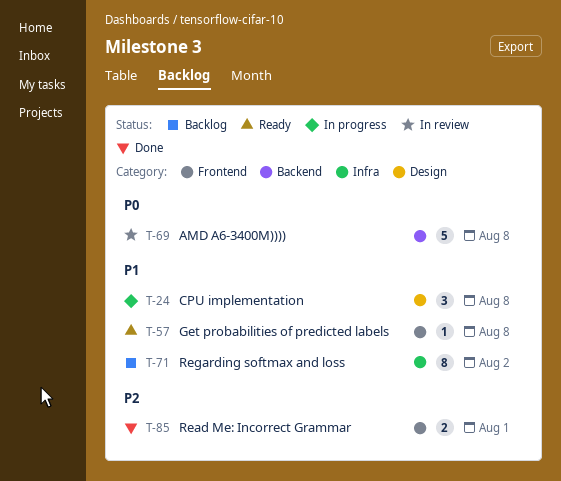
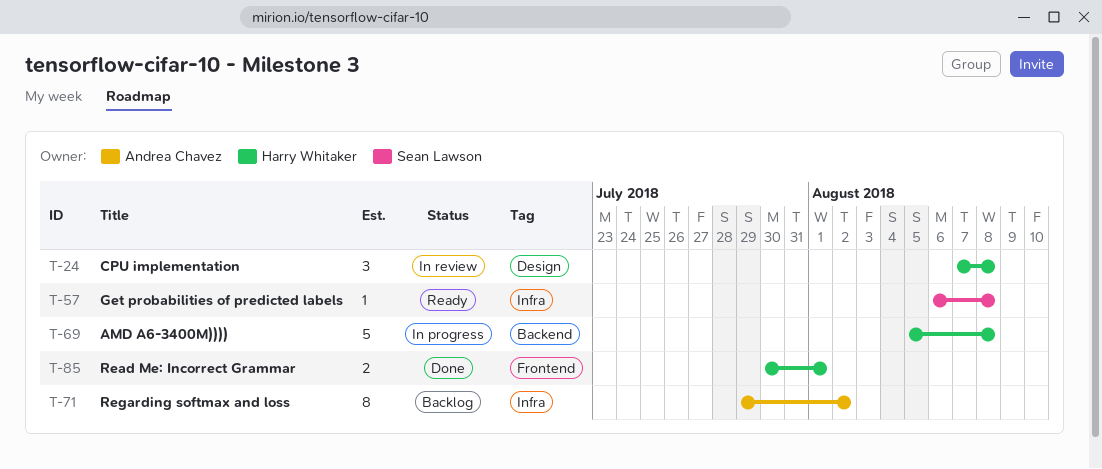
T-24, status: In progress -> In review
T-57, label: Frontend -> Infra
T-69, status: In review -> In progress

